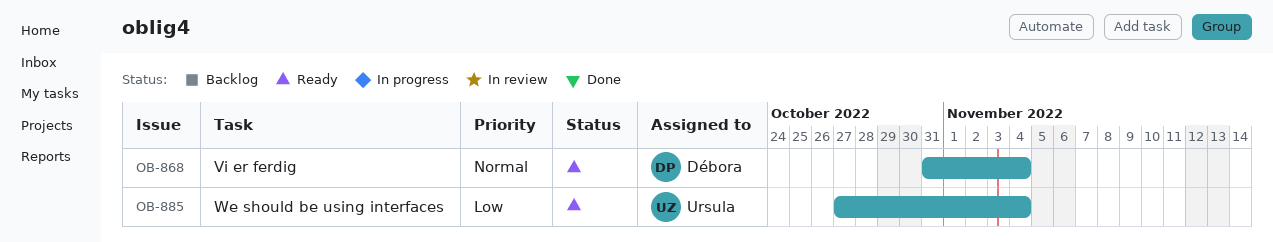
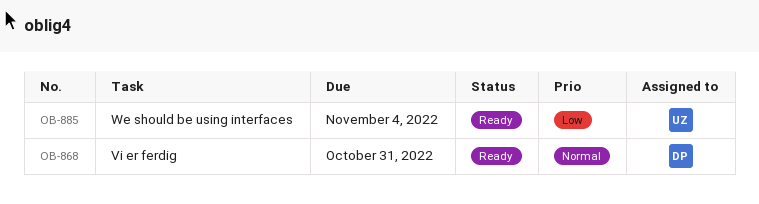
OB-868, due: Nov 4 -> Oct 31

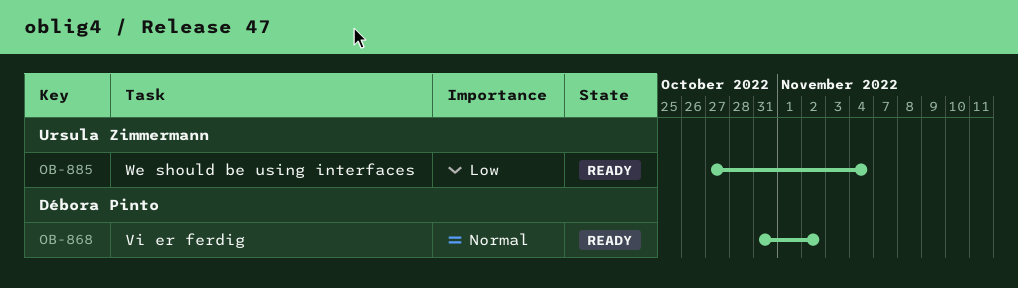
OB-868, due: Oct 31 -> Nov 2

